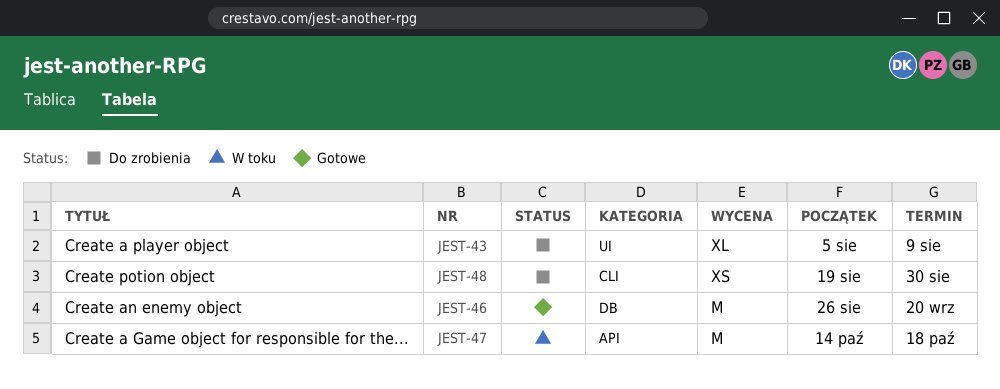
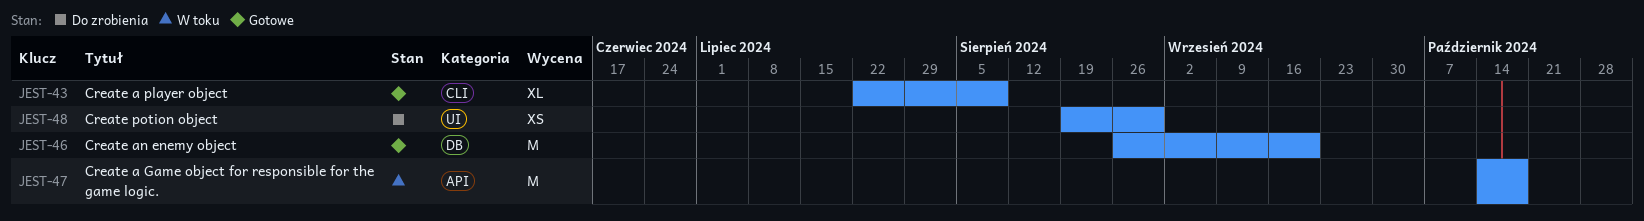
JEST-43, status: Do zrobienia -> Gotowe
JEST-43, label: UI -> CLI
JEST-43, start: Aug 5 -> Jul 22
JEST-48, label: CLI -> UI

